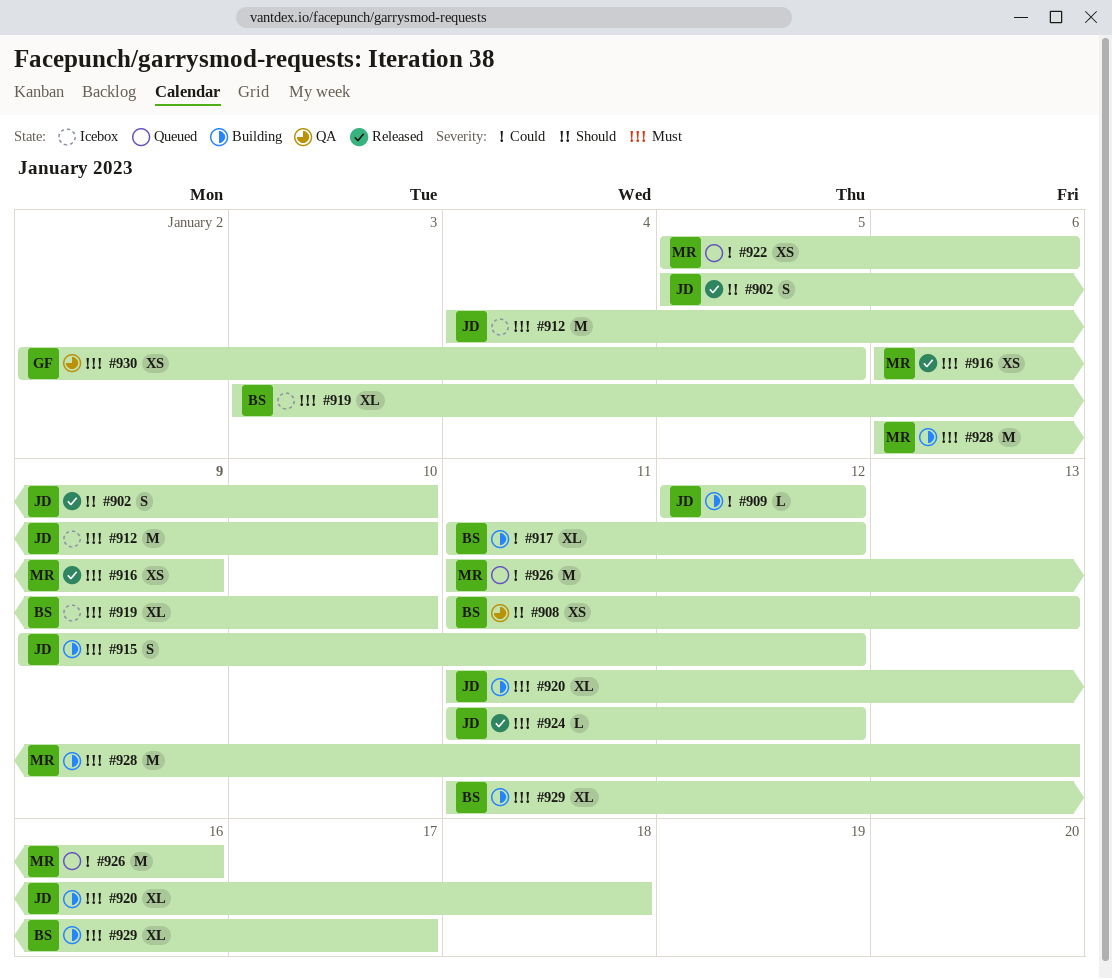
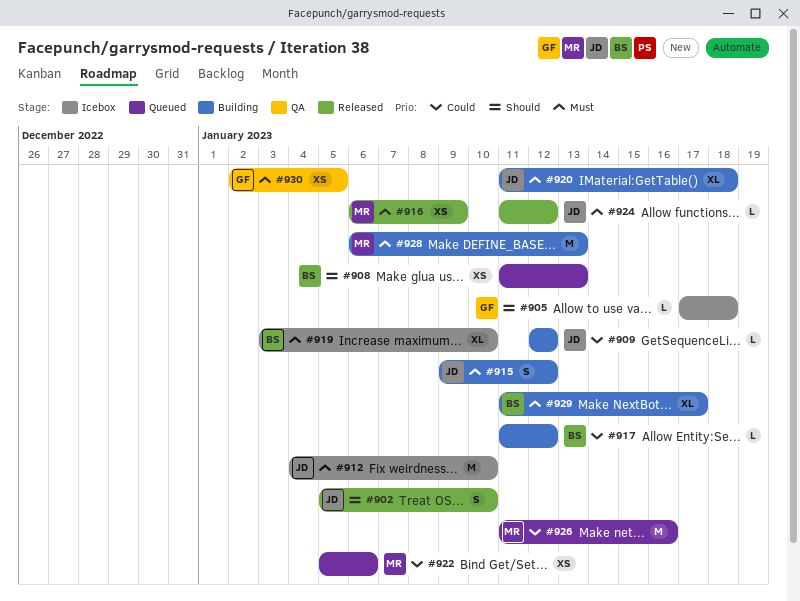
#905: none -> present
#908, status: QA -> Queued
#917, estimate: XL -> L

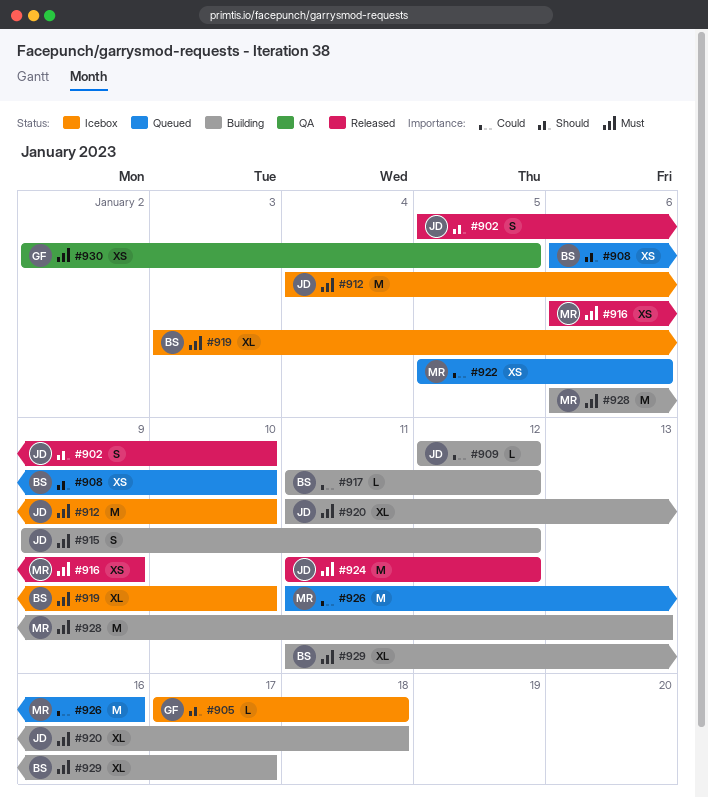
#908, start: Jan 11 -> Jan 6
#908, due: Jan 13 -> Jan 10
#924, estimate: L -> M

